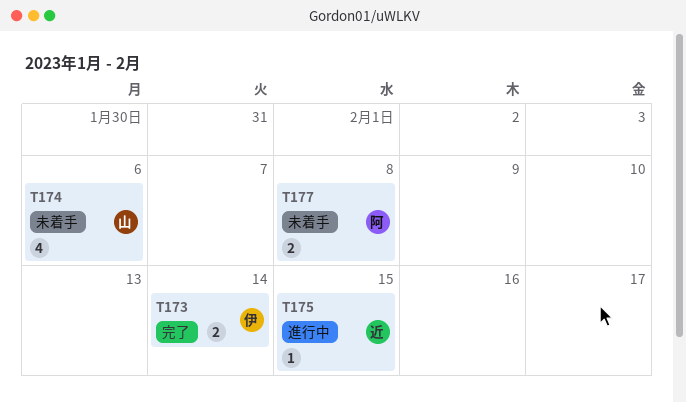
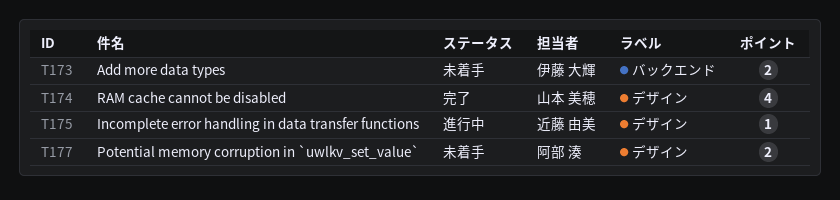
T173, status: 完了 -> 未着手
T174, status: 未着手 -> 完了

